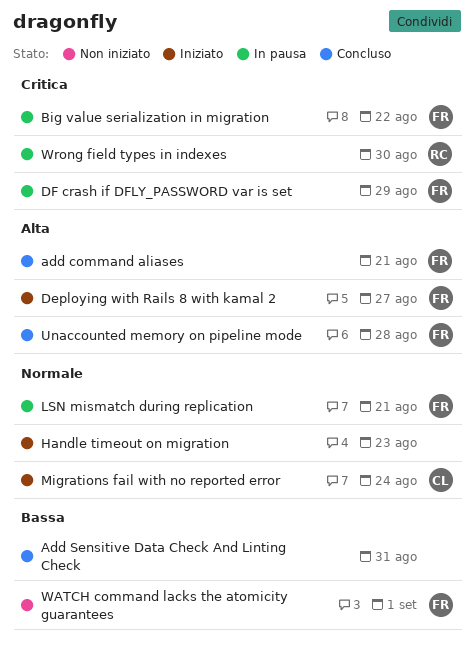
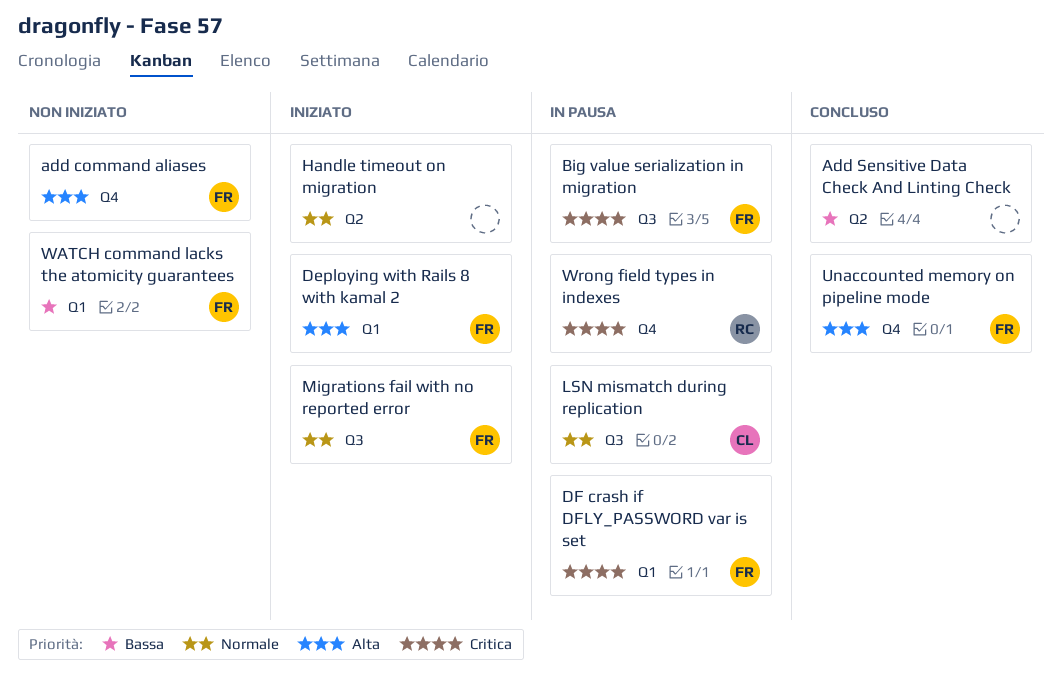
add command aliases, status: Concluso -> Non iniziato
LSN mismatch during replication, owner: FR -> CL
Migrations fail with no reported error, owner: CL -> FR

